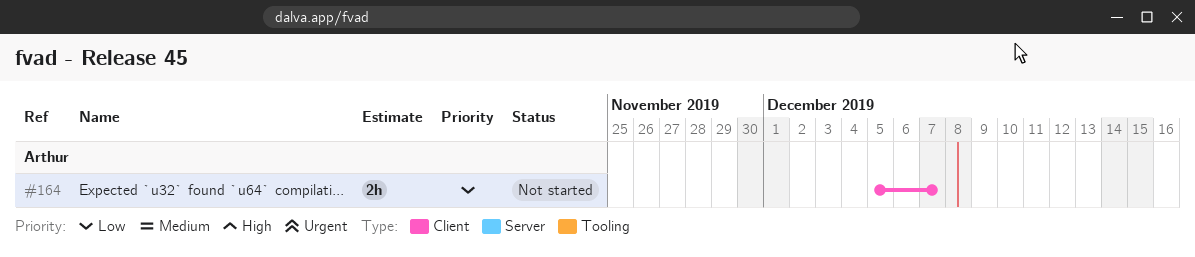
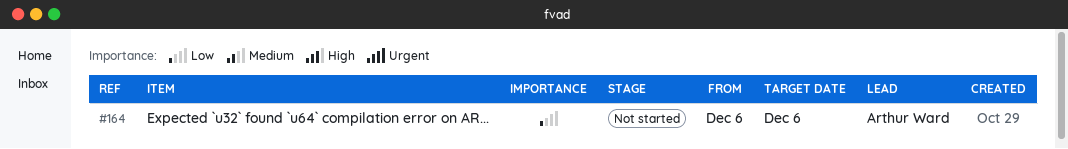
#164, start: Dec 5 -> Dec 6
#164, due: Dec 7 -> Dec 6

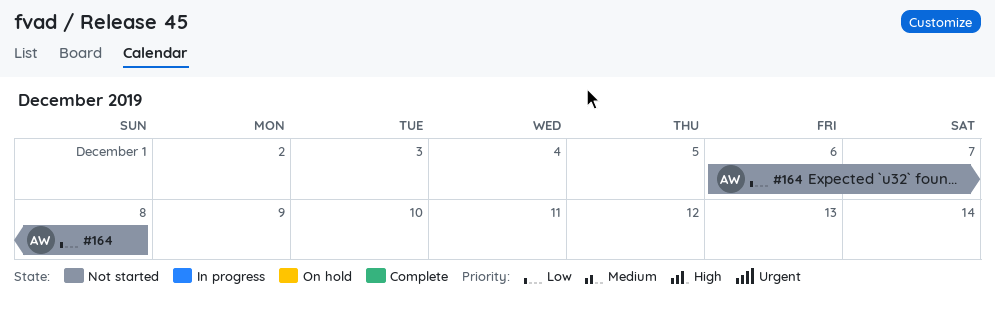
#164, due: Dec 6 -> Dec 8

